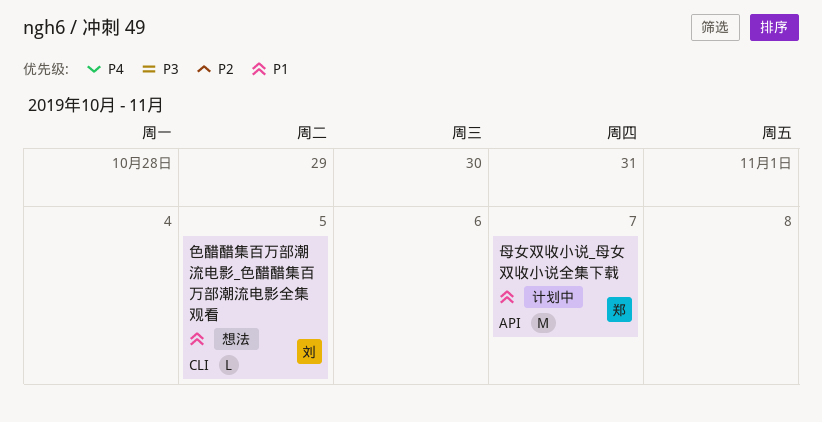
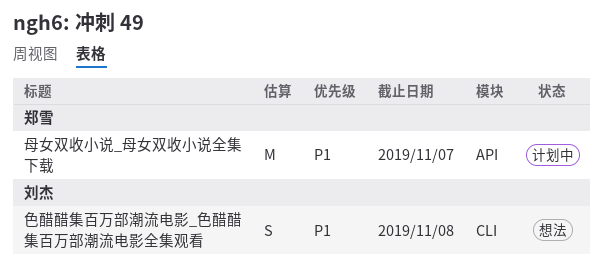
色醋醋集百万部潮流电影_色醋醋集百万部潮流电影全集观看, estimate: L -> S
色醋醋集百万部潮流电影_色醋醋集百万部潮流电影全集观看, due: Nov 5 -> Nov 8

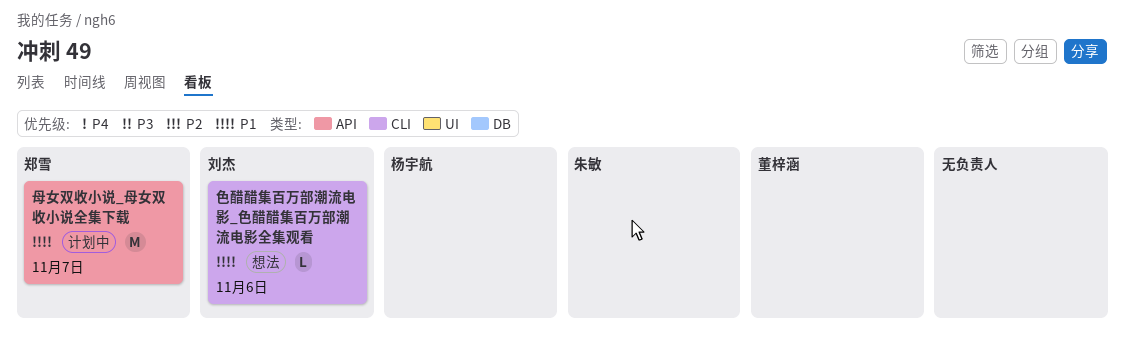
色醋醋集百万部潮流电影_色醋醋集百万部潮流电影全集观看, estimate: S -> L
色醋醋集百万部潮流电影_色醋醋集百万部潮流电影全集观看, due: Nov 8 -> Nov 6

